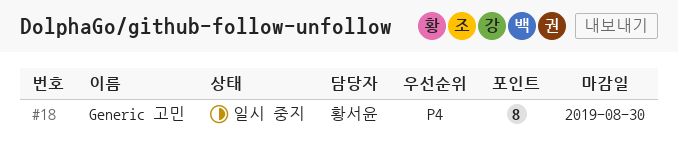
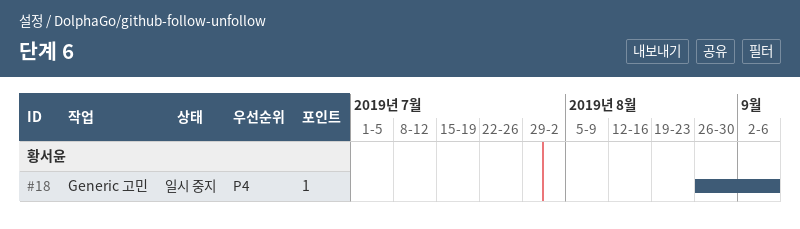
#18, estimate: 8 -> 1
#18, due: Aug 30 -> Sep 6

